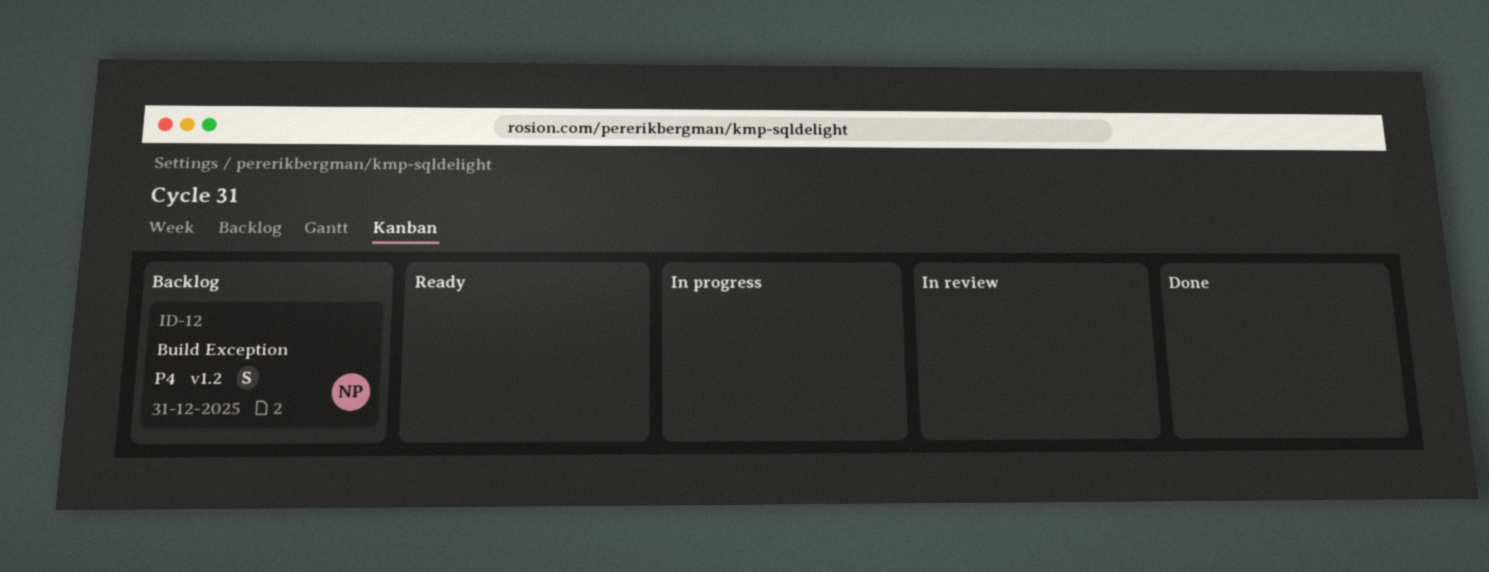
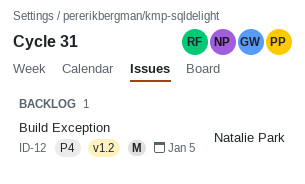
ID-12, estimate: S -> M
ID-12, due: Dec 31 -> Jan 5

